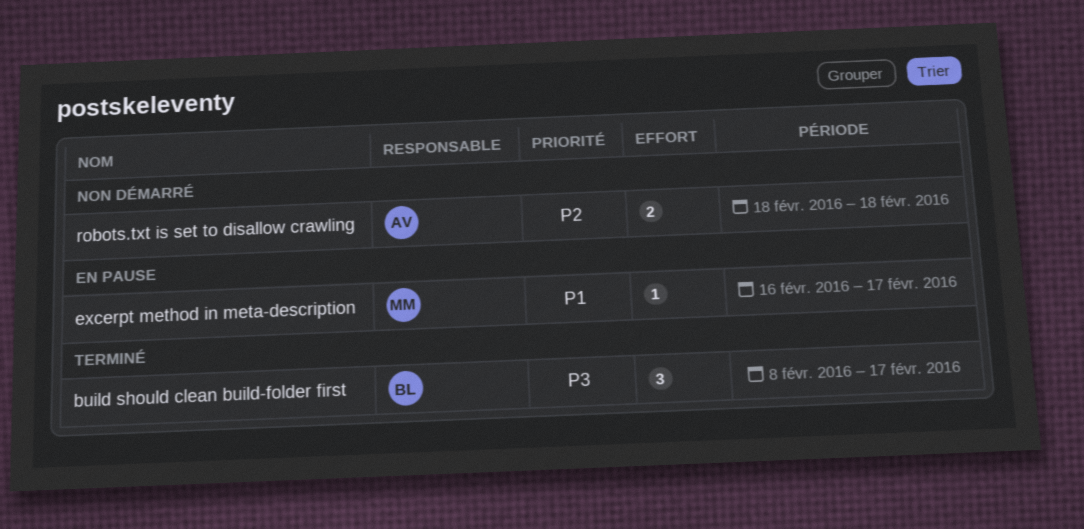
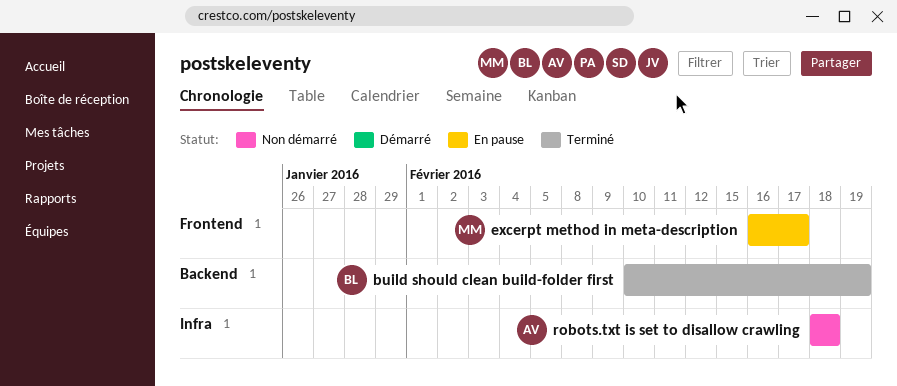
build should clean build-folder first, start: Feb 8 -> Feb 10
build should clean build-folder first, due: Feb 17 -> Feb 19

